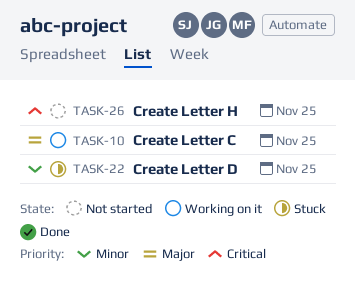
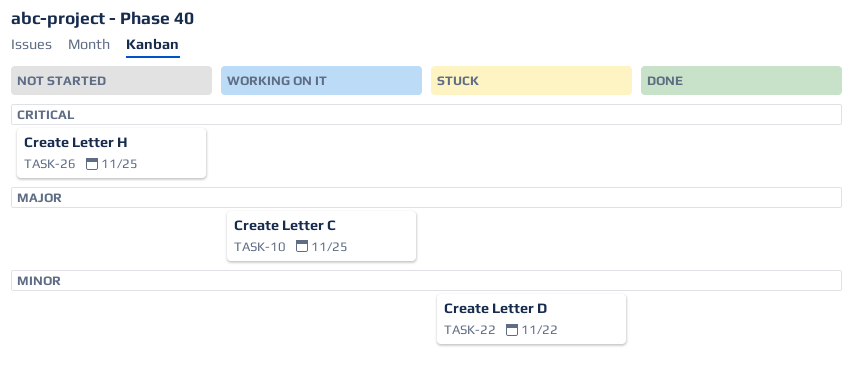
TASK-22, due: Nov 25 -> Nov 22

